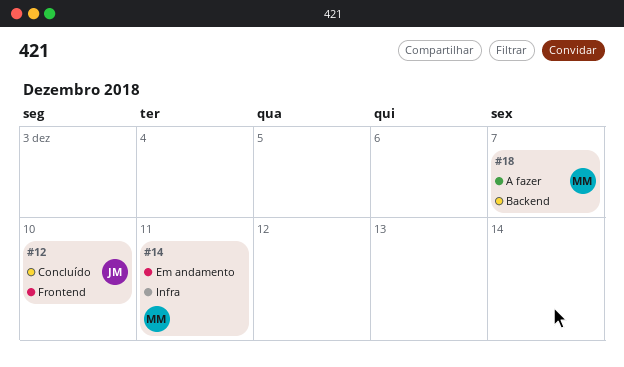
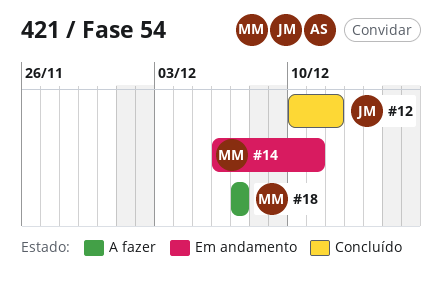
#12, due: Dec 10 -> Dec 12

